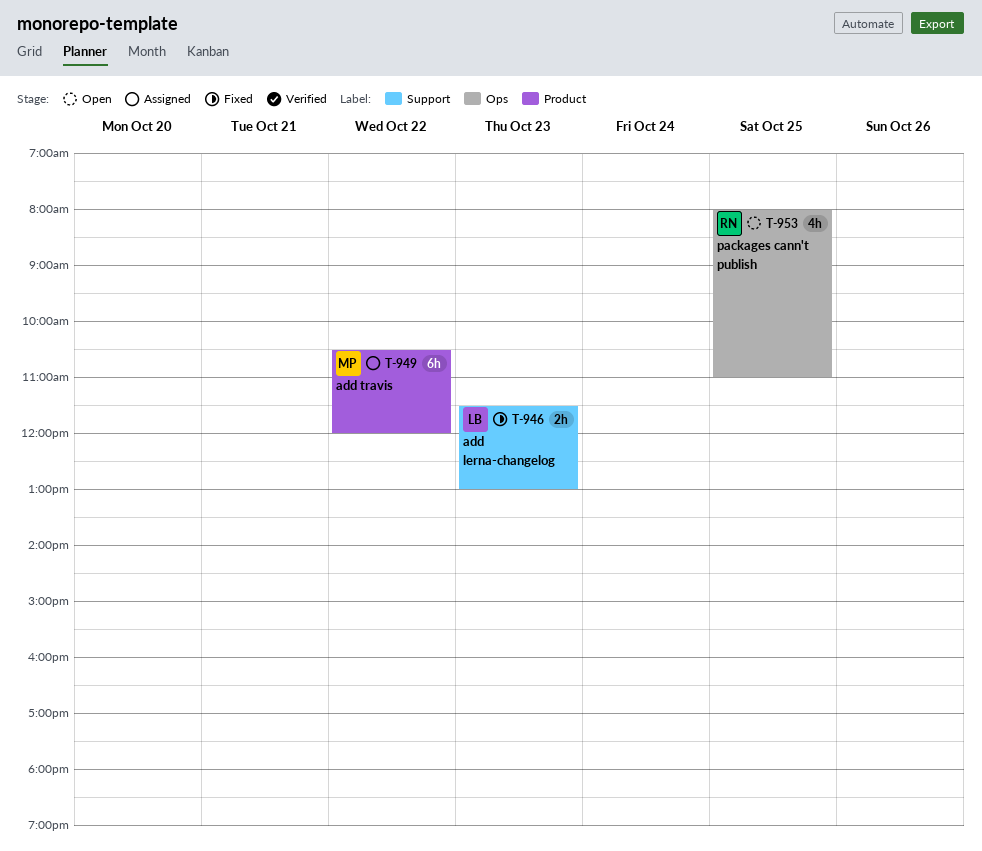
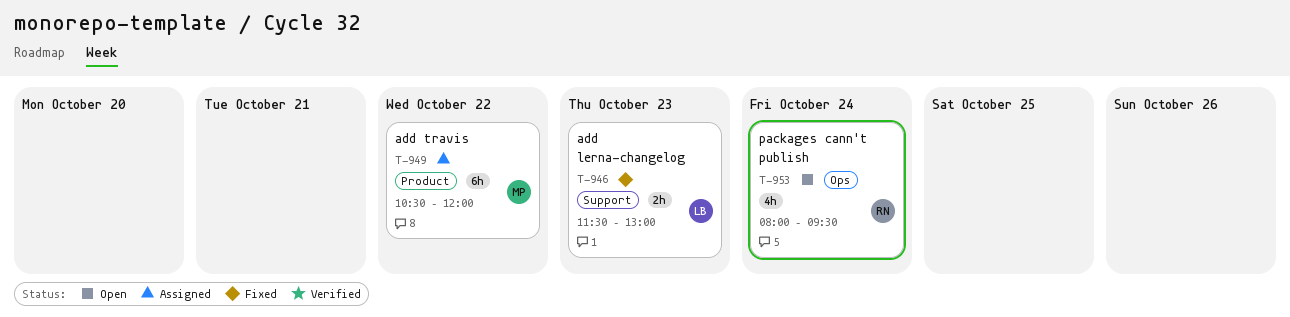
T-953, day: Oct 25 -> Oct 24
T-953, ends: 11:00 -> 09:30

